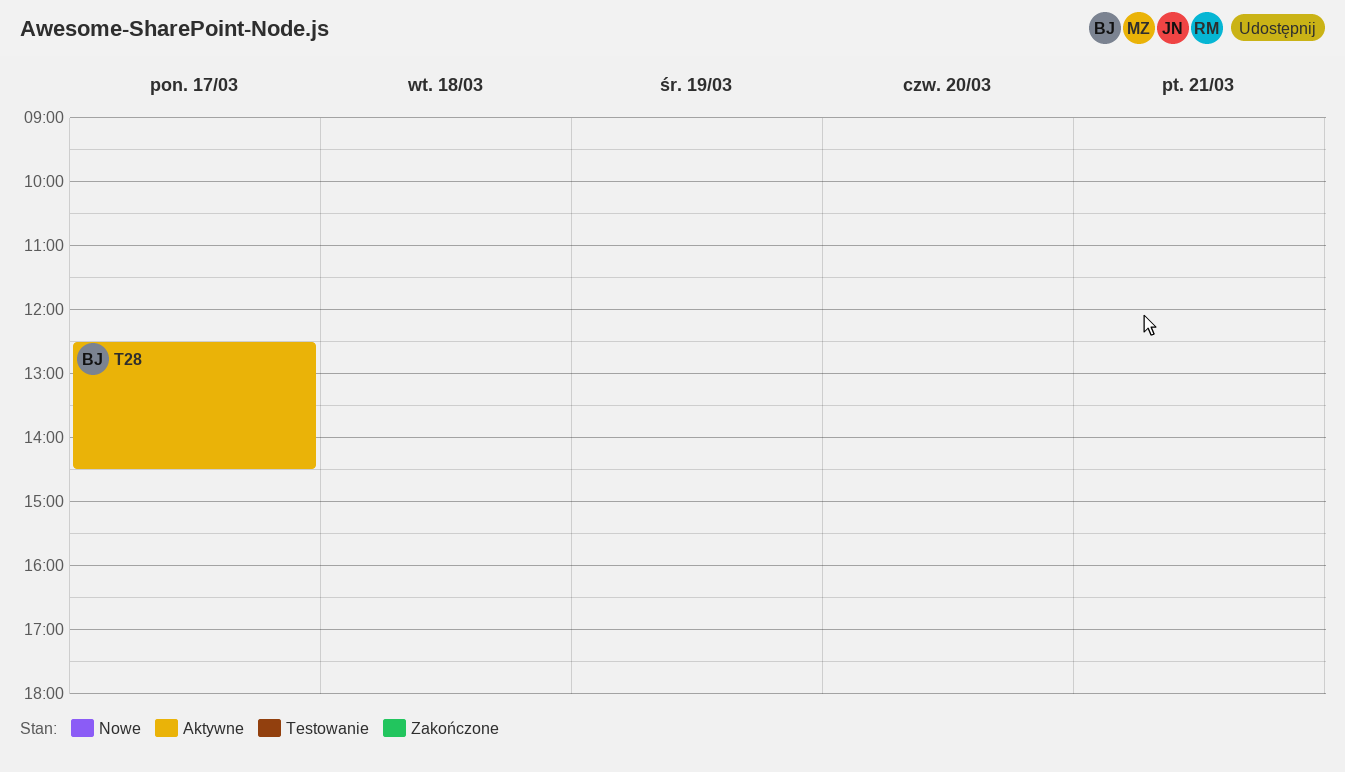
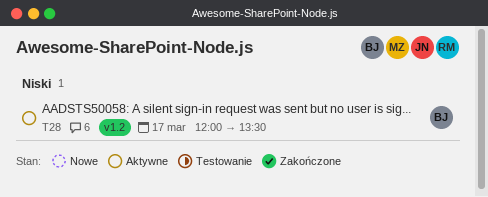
T28, begins: 12:30 -> 12:00
T28, ends: 14:30 -> 13:30

